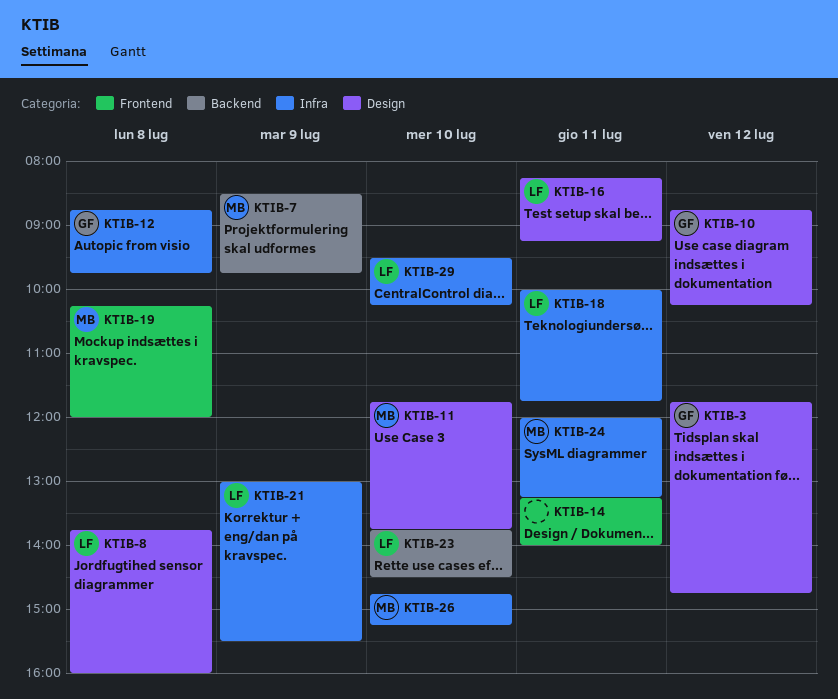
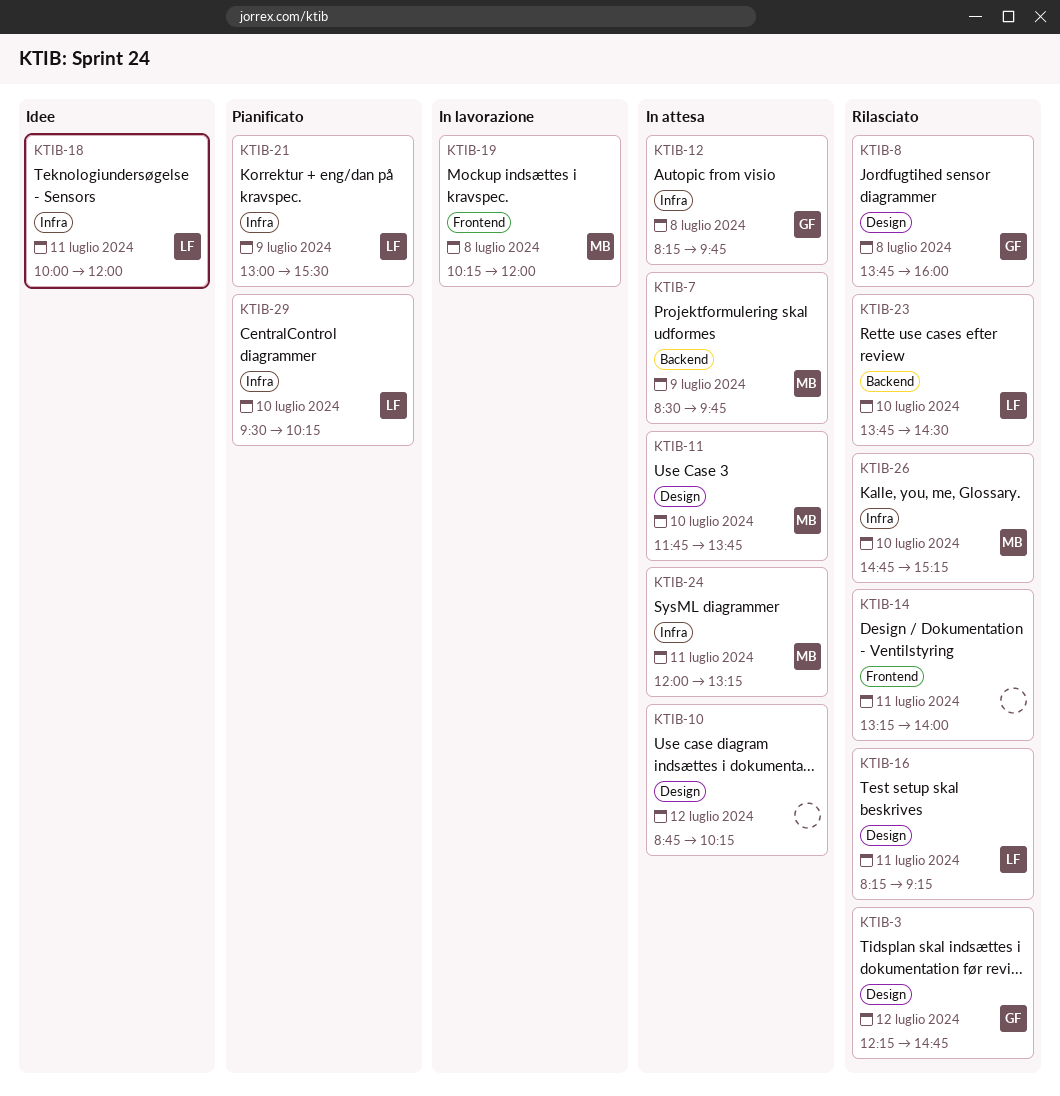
KTIB-3, begins: 11:45 -> 12:15
KTIB-8, owner: LF -> GF
KTIB-10, owner: GF -> none
KTIB-12, begins: 08:45 -> 08:15
KTIB-18, ends: 11:45 -> 12:00

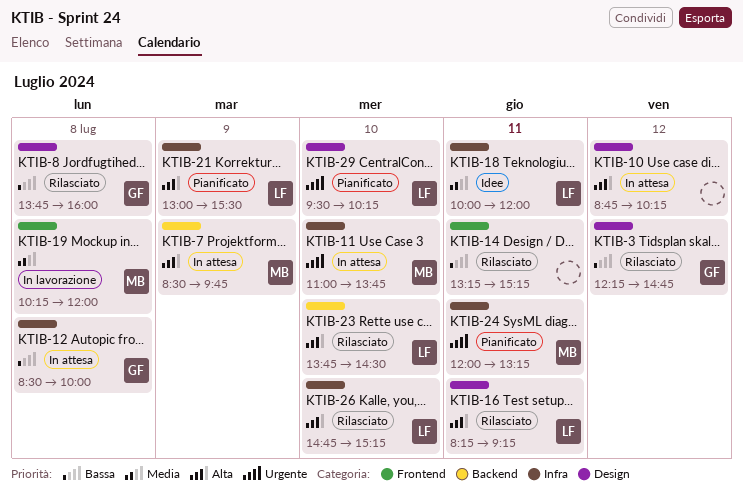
KTIB-11, label: Design -> Infra
KTIB-11, begins: 11:45 -> 11:00
KTIB-12, begins: 08:15 -> 08:30
KTIB-12, ends: 09:45 -> 10:00
KTIB-14, ends: 14:00 -> 15:15
KTIB-24, status: In attesa -> Pianificato
KTIB-26, owner: MB -> LF
KTIB-29, label: Infra -> Design

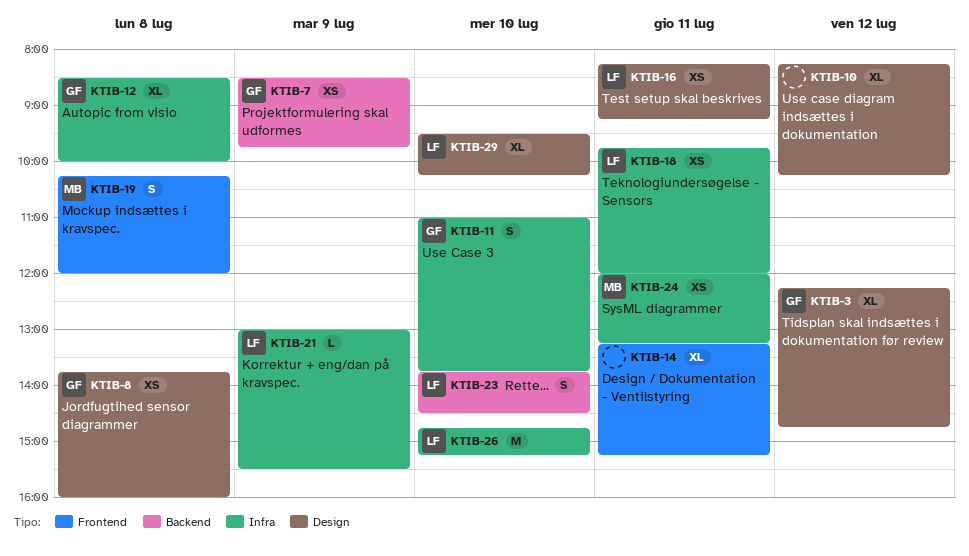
KTIB-7, owner: MB -> GF
KTIB-10, begins: 08:45 -> 08:15
KTIB-11, owner: MB -> GF
KTIB-18, begins: 10:00 -> 09:45

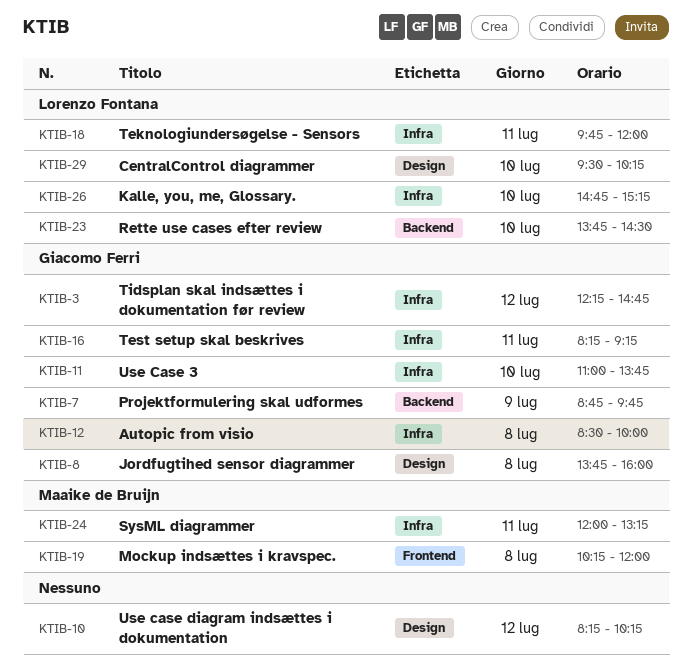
KTIB-3, label: Design -> Infra
KTIB-7, begins: 08:30 -> 08:45
KTIB-14: present -> none
KTIB-16, owner: Lorenzo Fontana -> Giacomo Ferri
KTIB-16, label: Design -> Infra
KTIB-21: present -> none

